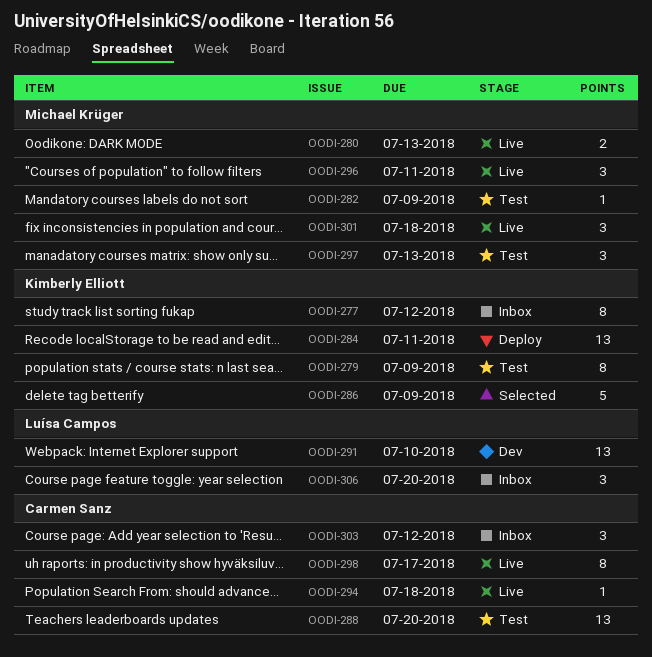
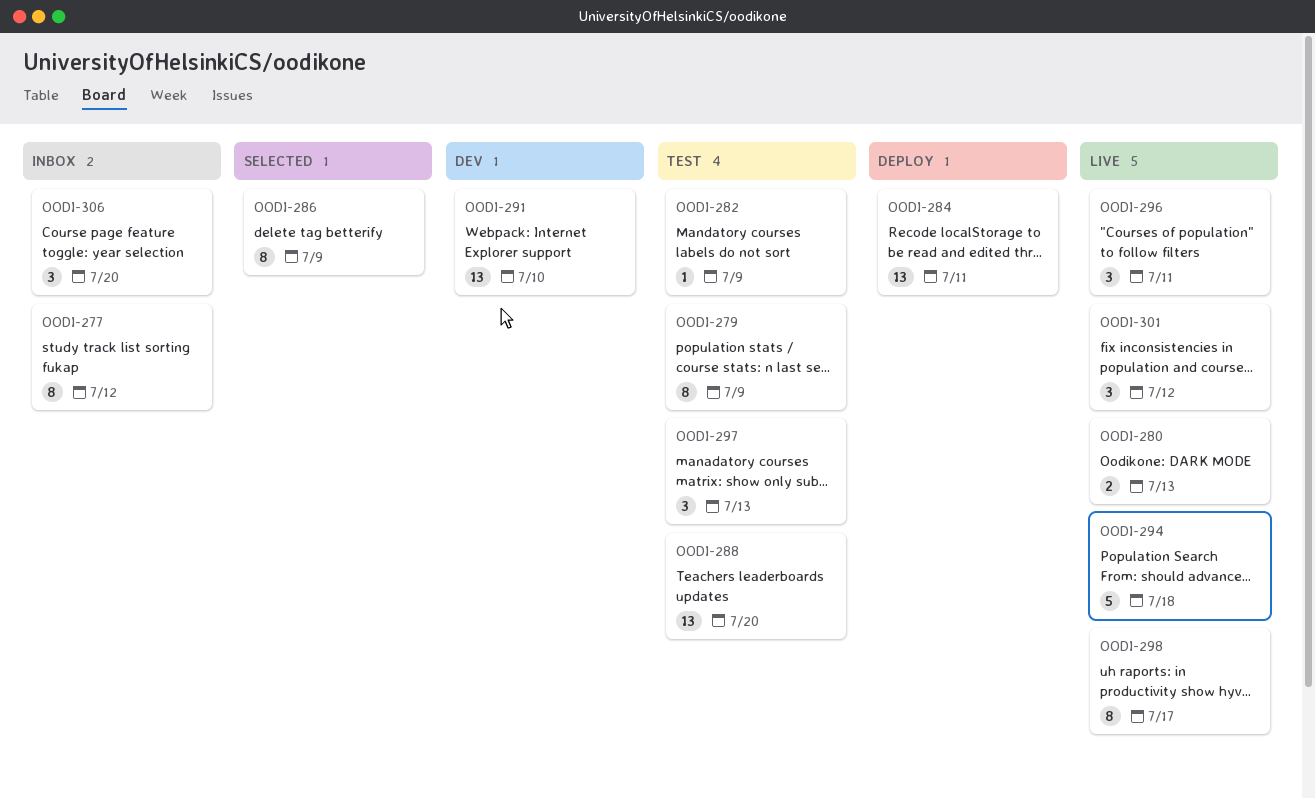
OODI-286, estimate: 5 -> 8
OODI-294, estimate: 1 -> 5
OODI-301, due: Jul 18 -> Jul 12
OODI-303: present -> none

